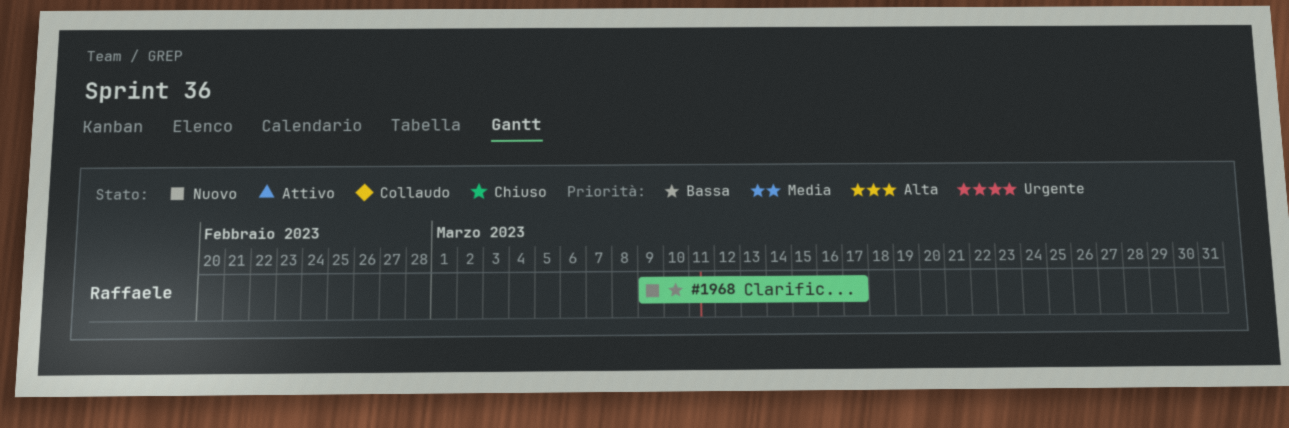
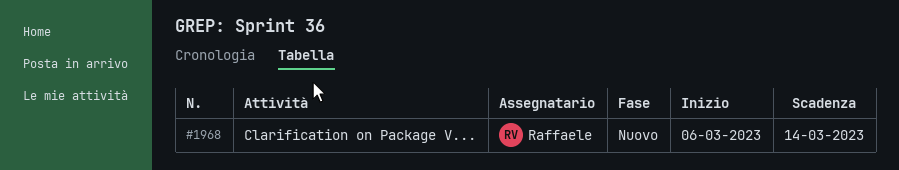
#1968, start: Mar 9 -> Mar 6
#1968, due: Mar 17 -> Mar 14

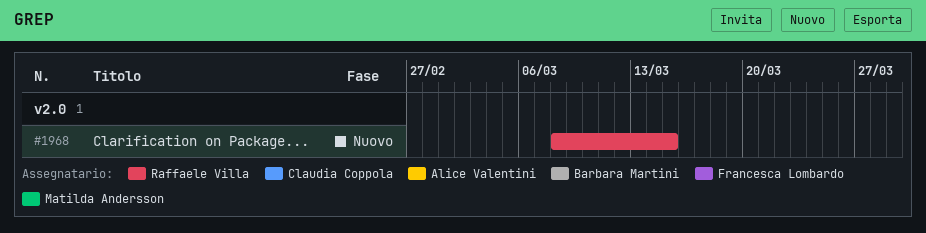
#1968, start: Mar 6 -> Mar 8
#1968, due: Mar 14 -> Mar 15

